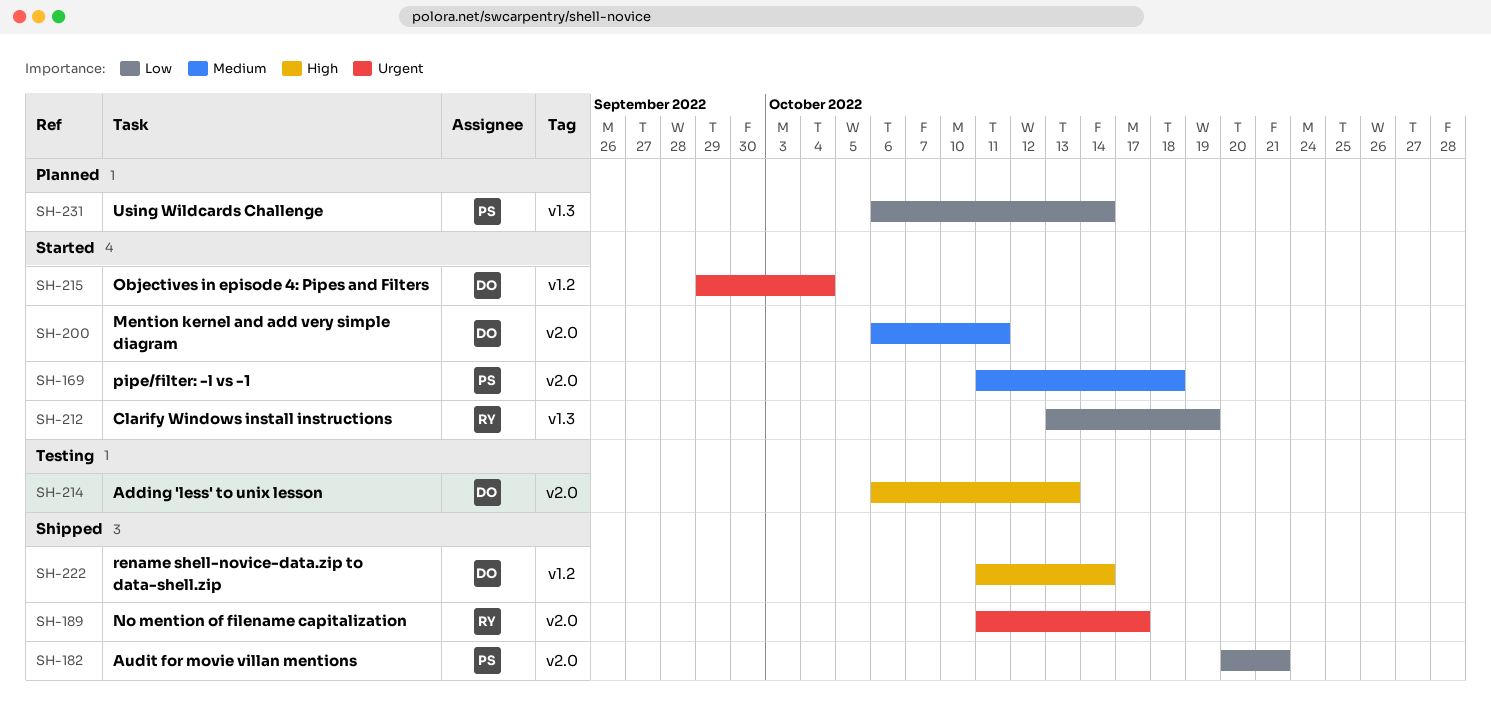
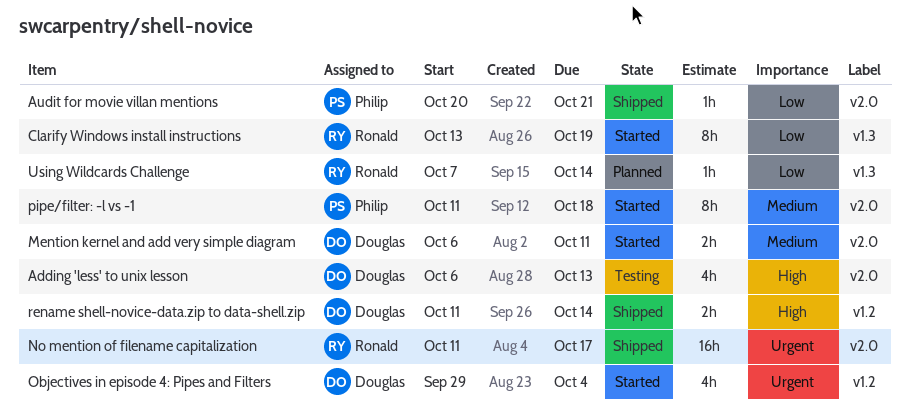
Using Wildcards Challenge, owner: Philip -> Ronald
Using Wildcards Challenge, start: Oct 6 -> Oct 7

